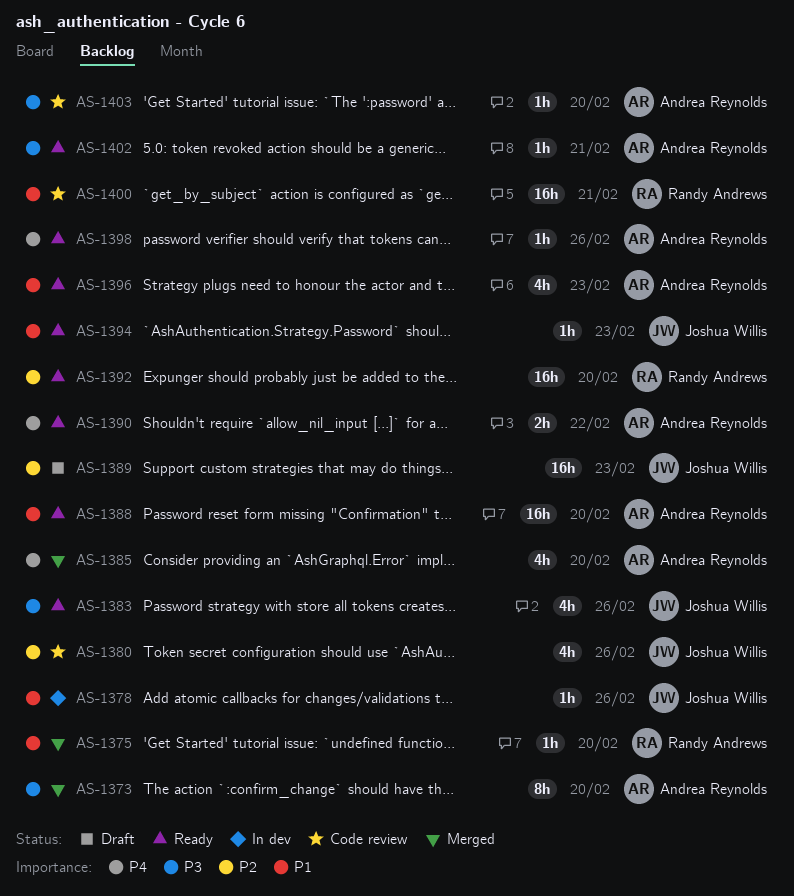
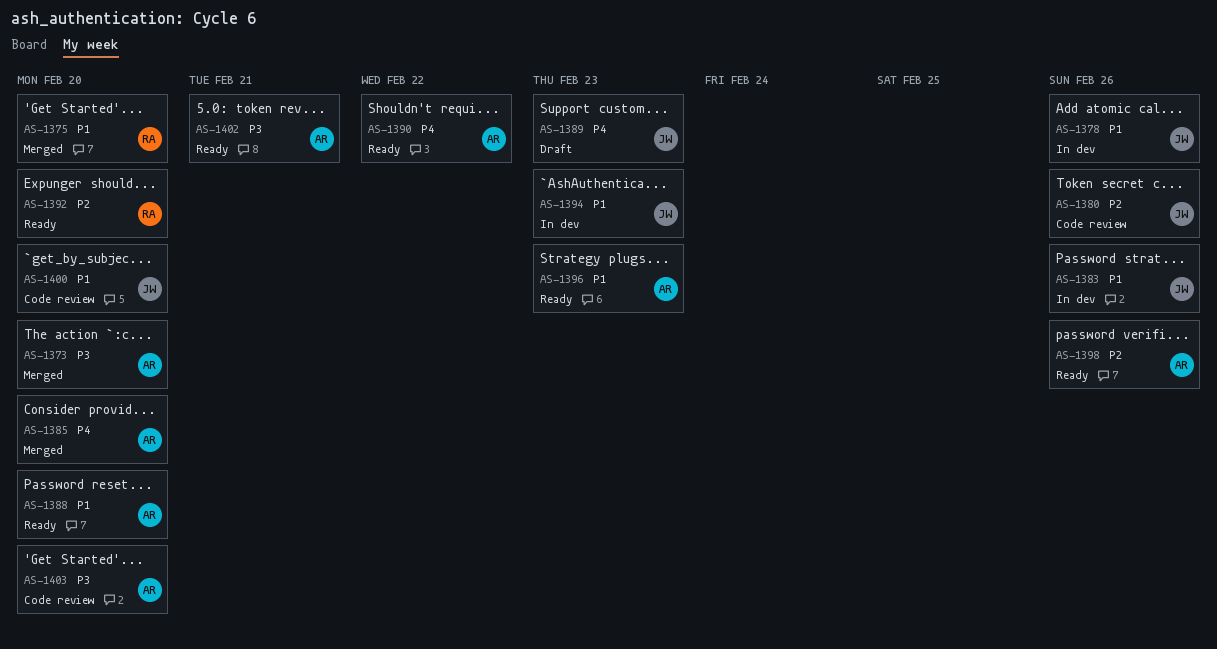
AS-1383, status: Ready -> In dev
AS-1383, priority: P3 -> P1
AS-1389, priority: P2 -> P4
AS-1394, status: Ready -> In dev
AS-1398, priority: P4 -> P2
AS-1400, owner: Randy Andrews -> Joshua Willis
AS-1400, due: Feb 21 -> Feb 20

